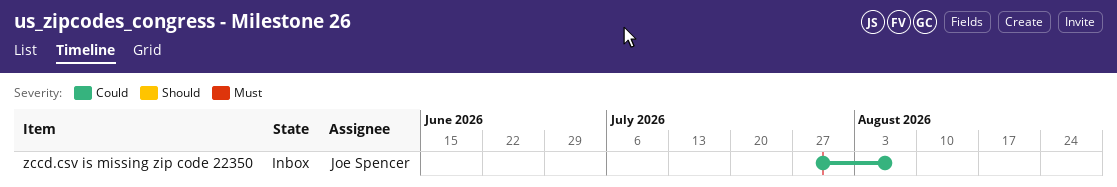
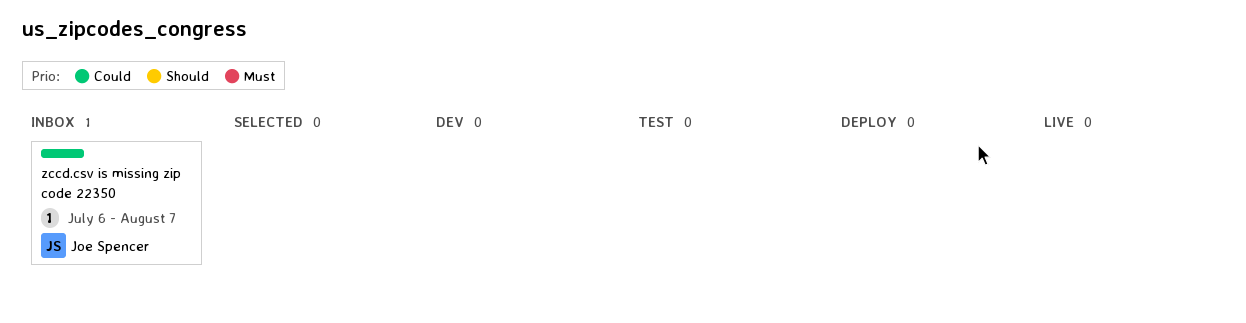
zccd.csv is missing zip code 22350, start: Jul 27 -> Jul 6

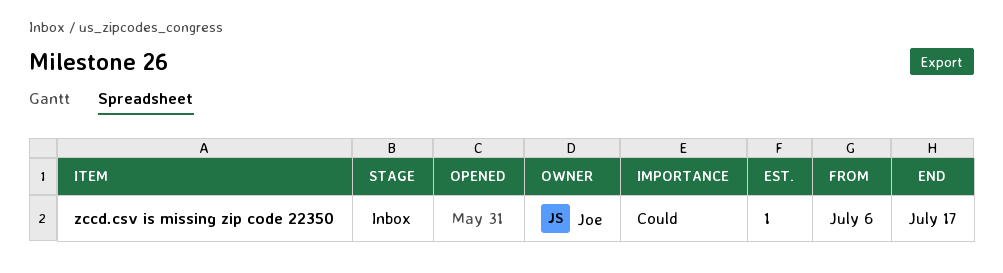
zccd.csv is missing zip code 22350, due: Aug 7 -> Jul 17

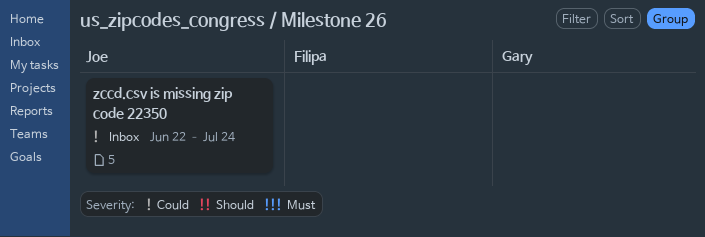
zccd.csv is missing zip code 22350, start: Jul 6 -> Jun 22
zccd.csv is missing zip code 22350, due: Jul 17 -> Jul 24

